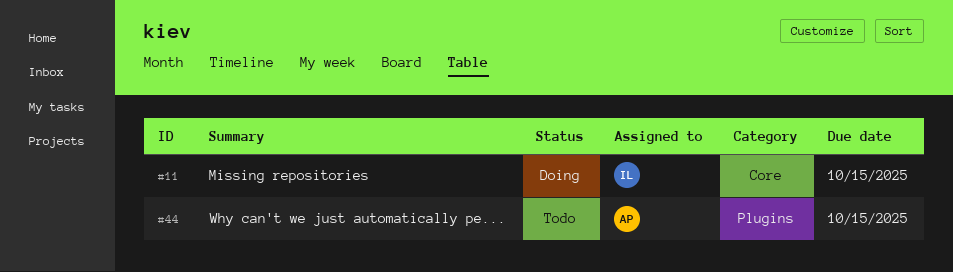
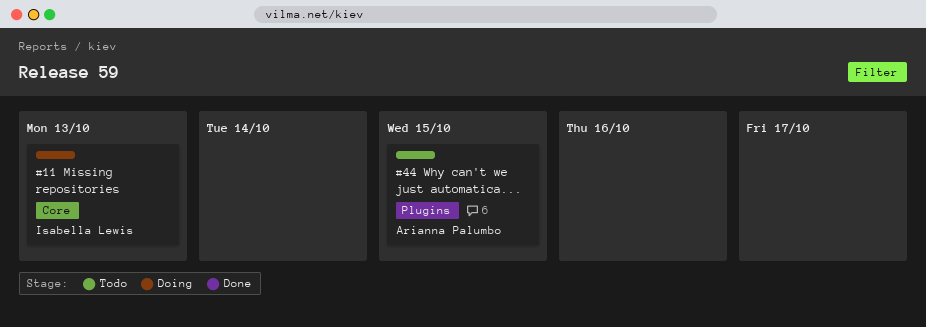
#11, due: Oct 15 -> Oct 13

